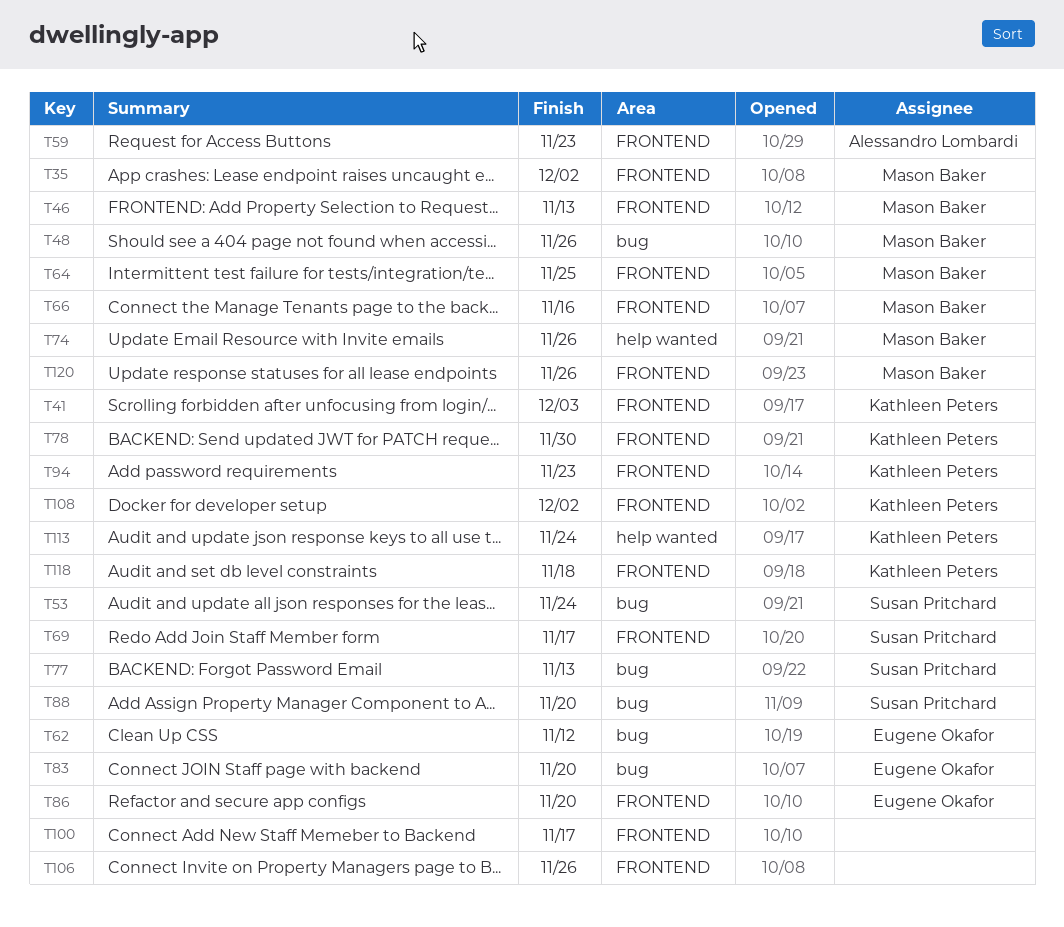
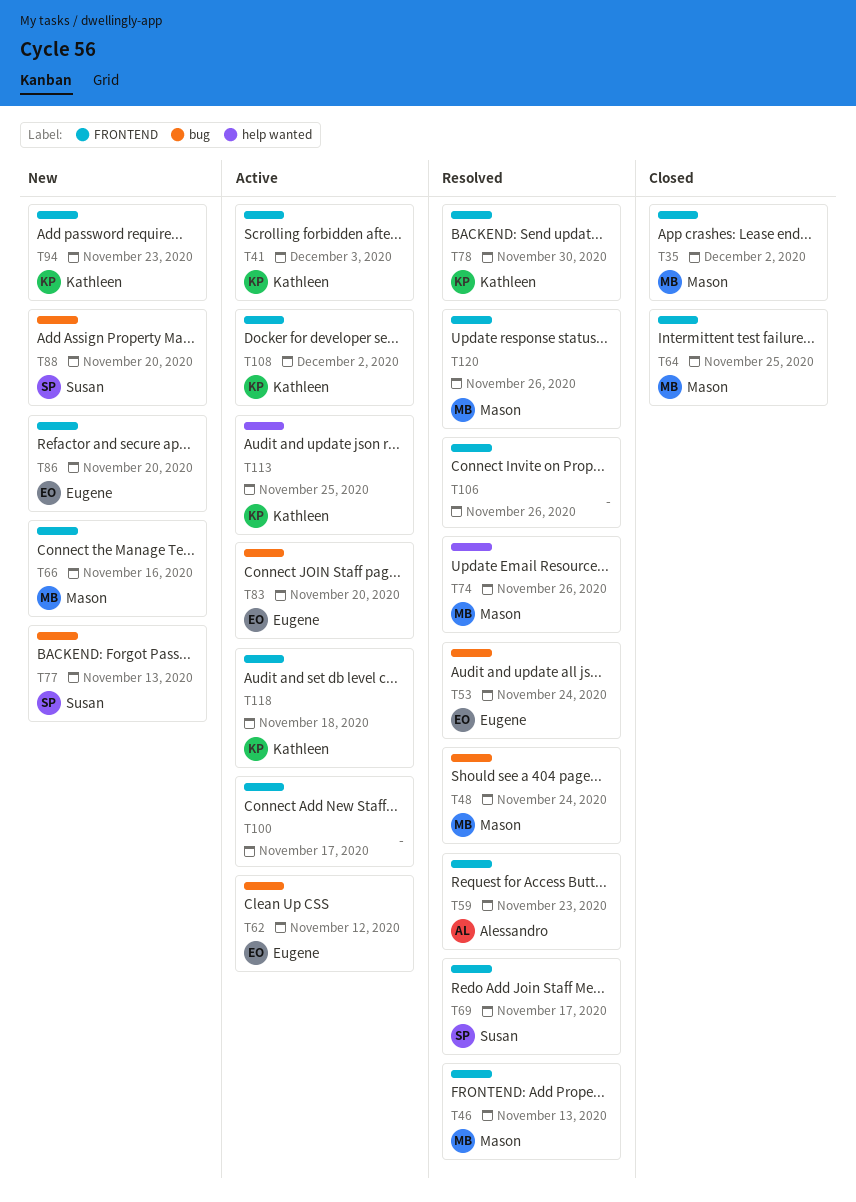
T48, due: Nov 26 -> Nov 24
T53, owner: Susan Pritchard -> Eugene Okafor
T113, due: Nov 24 -> Nov 25

